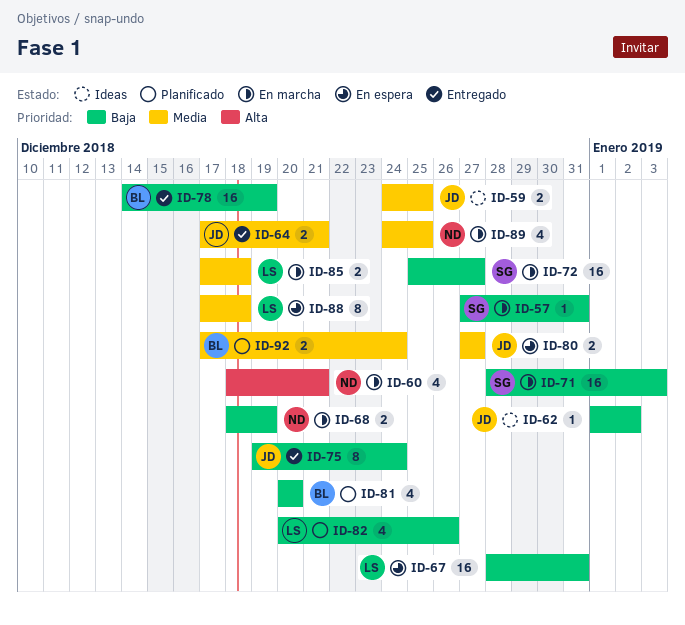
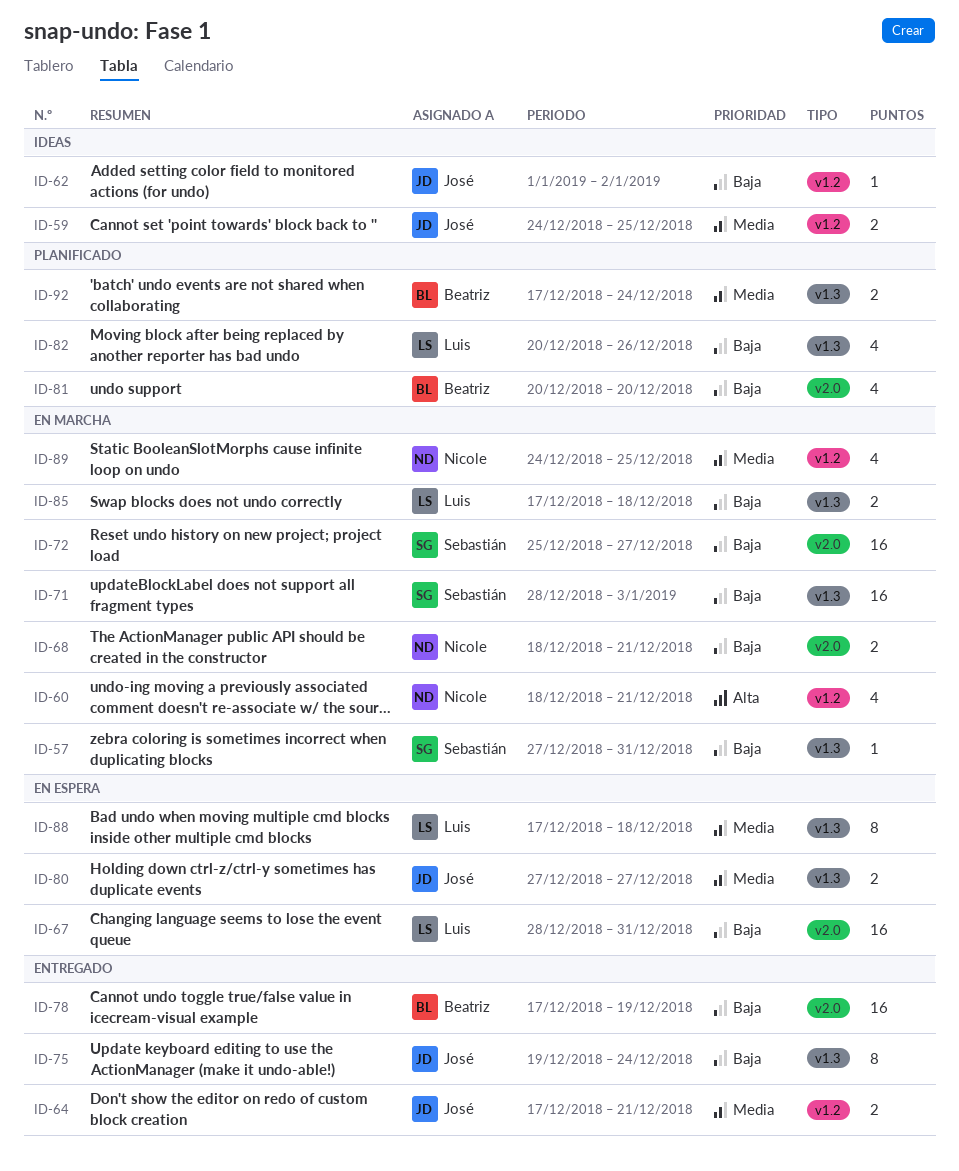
ID-68, due: Dec 19 -> Dec 21
ID-78, start: Dec 14 -> Dec 17
ID-85, priority: Media -> Baja

